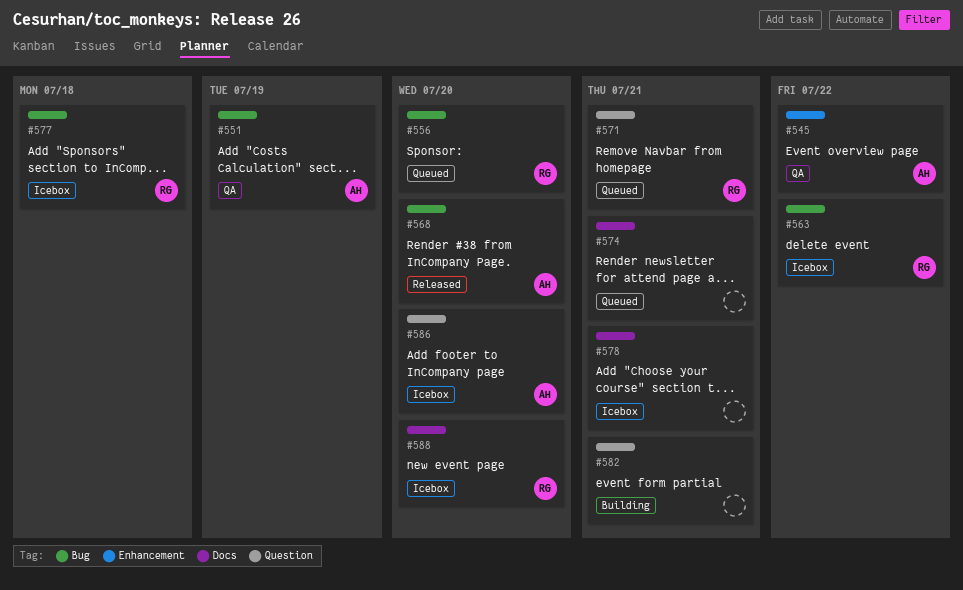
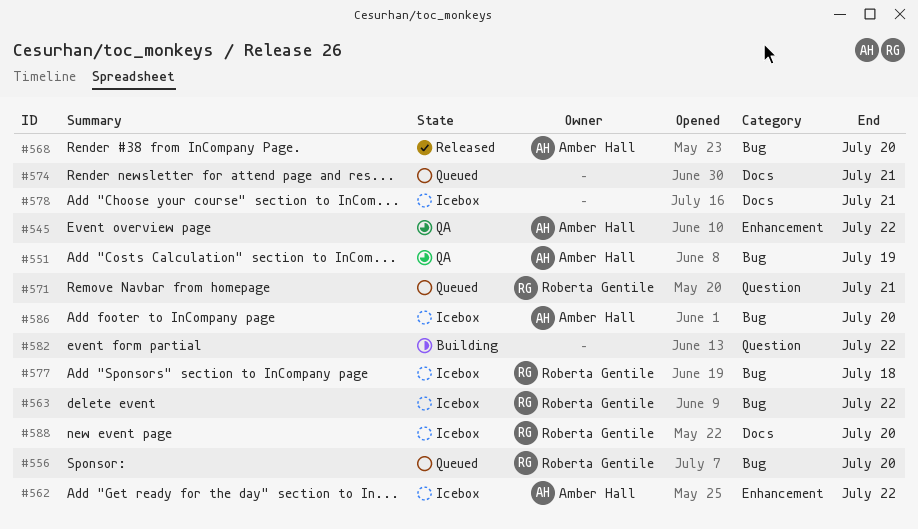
#562: none -> present
#582, due: Jul 21 -> Jul 22
#586, label: Question -> Bug

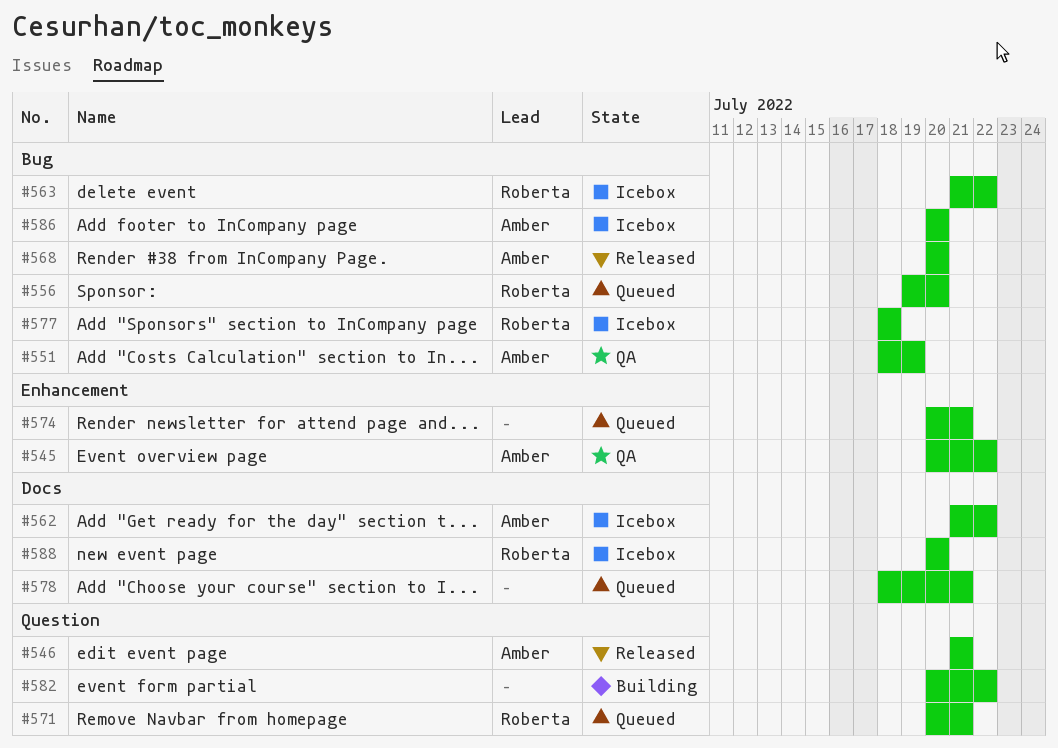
#546: none -> present
#562, label: Enhancement -> Docs
#574, label: Docs -> Enhancement
#578, status: Icebox -> Queued

